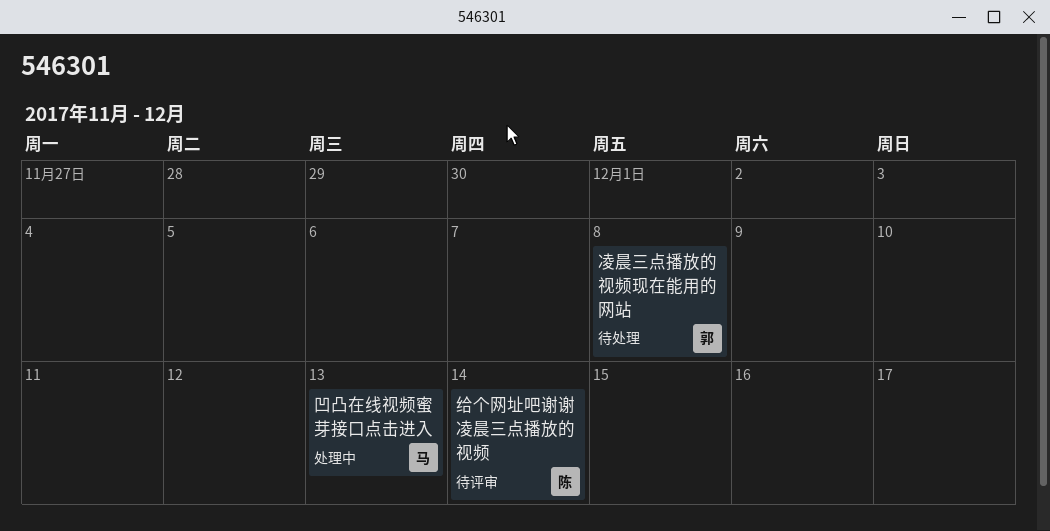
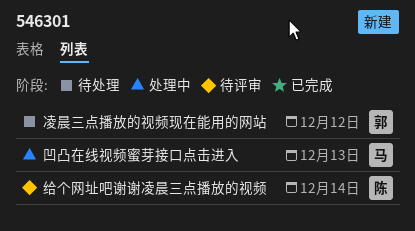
凌晨三点播放的视频现在能用的网站, due: Dec 8 -> Dec 12

